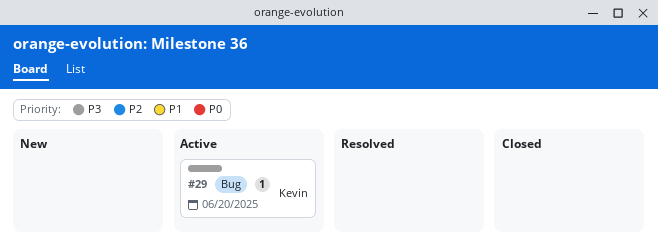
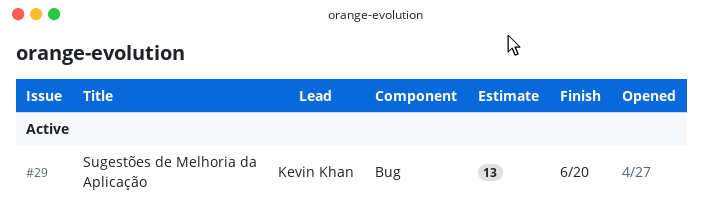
#29, estimate: 1 -> 13

